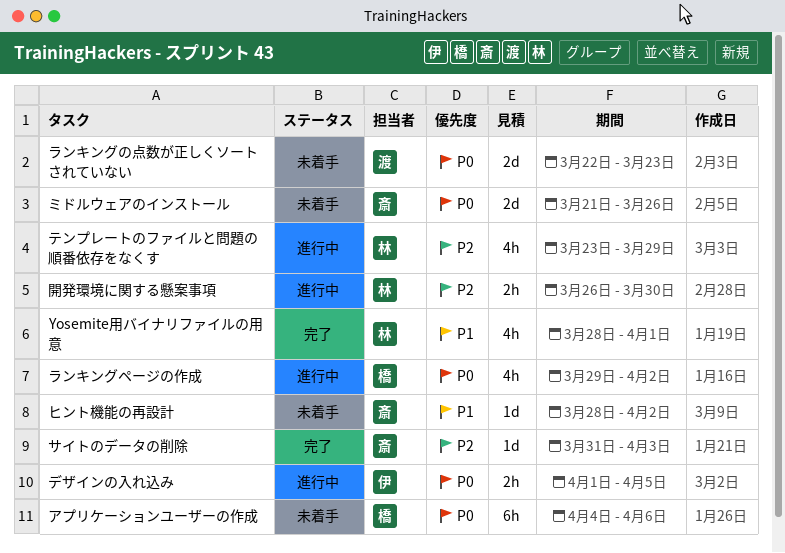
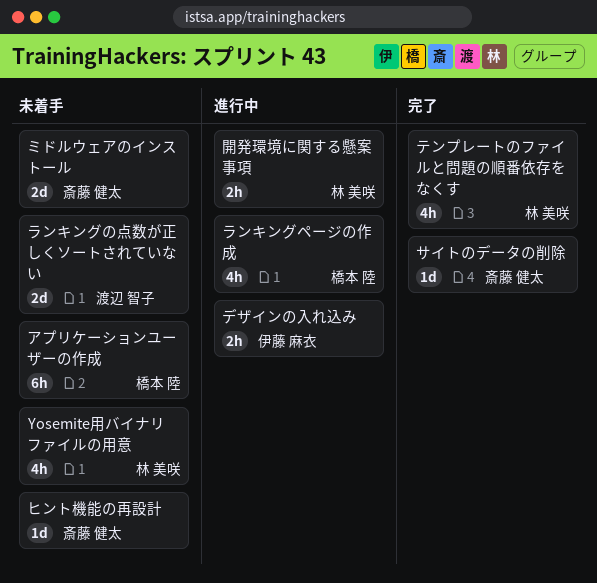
Yosemite用バイナリファイルの用意, status: 完了 -> 未着手
テンプレートのファイルと問題の順番依存をなくす, status: 進行中 -> 完了

